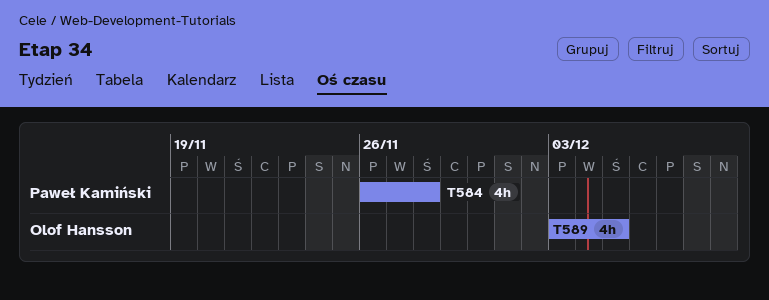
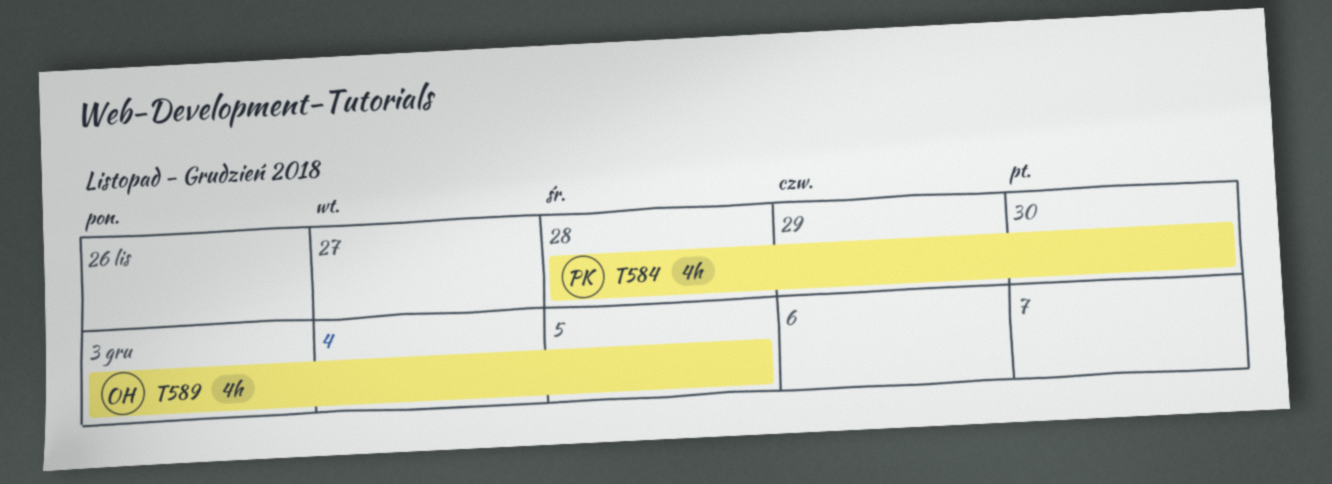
T584, start: Nov 26 -> Nov 28
T584, due: Nov 28 -> Nov 30

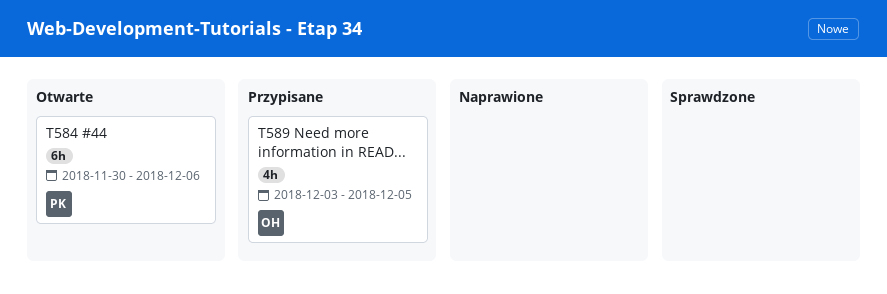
T584, estimate: 4h -> 6h
T584, start: Nov 28 -> Nov 30
T584, due: Nov 30 -> Dec 6

